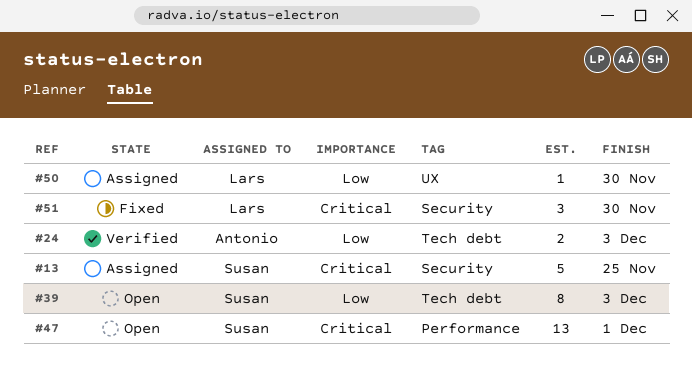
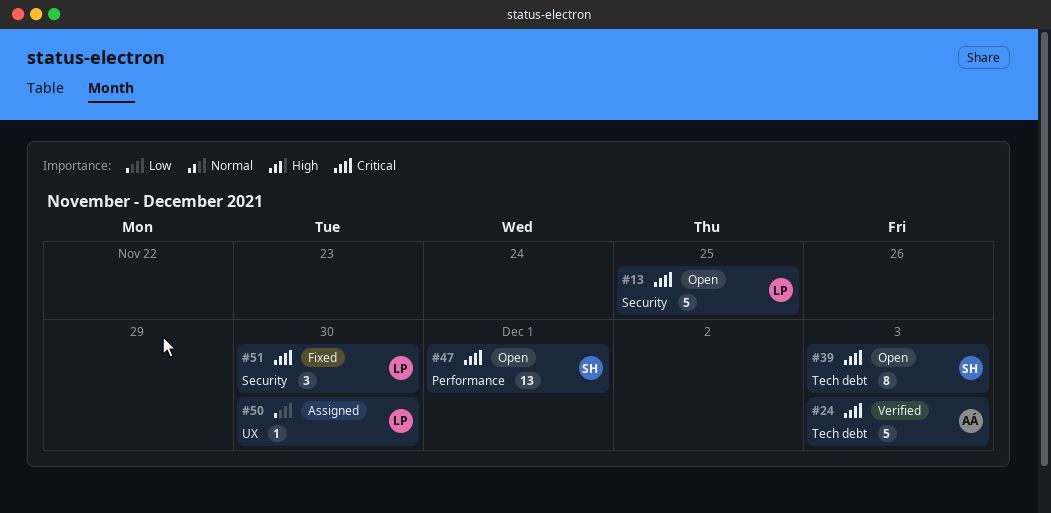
#13, status: Assigned -> Open
#13, owner: Susan -> Lars
#24, priority: Low -> Critical
#24, estimate: 2 -> 5
#39, priority: Low -> Critical

